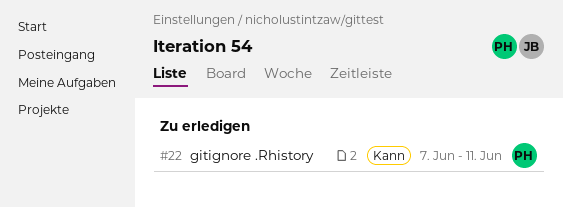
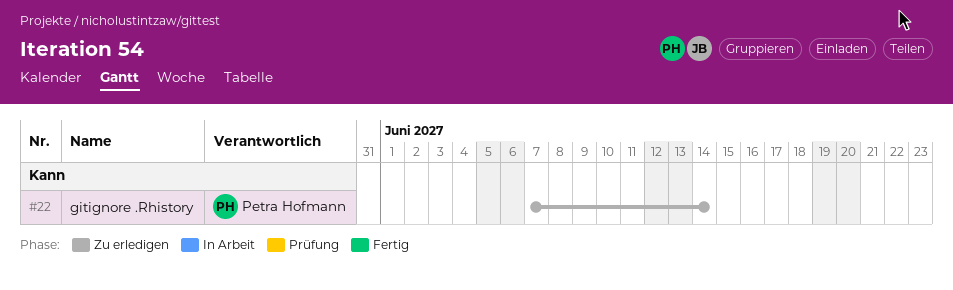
#22, due: Jun 11 -> Jun 14

